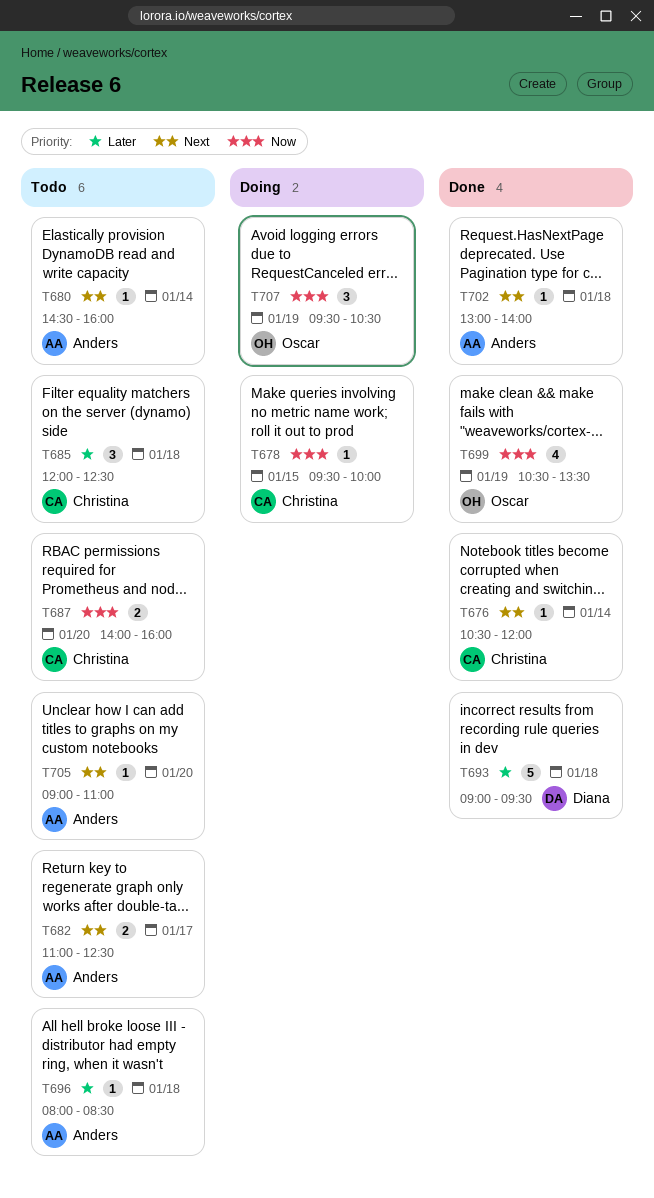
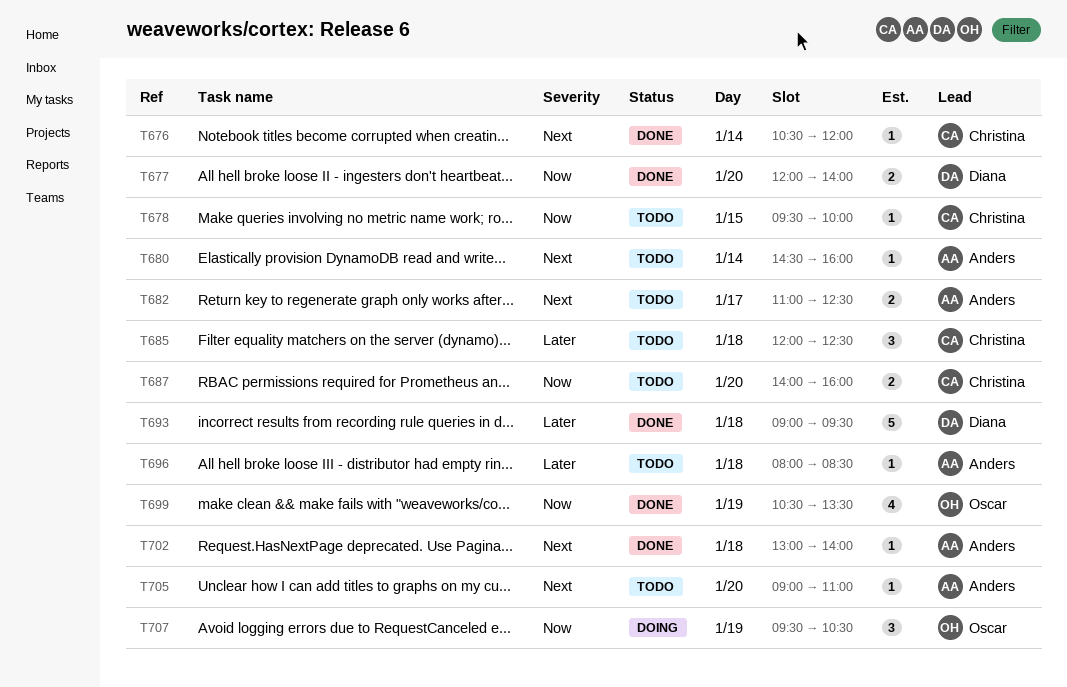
T677: none -> present
T678, status: Doing -> Todo

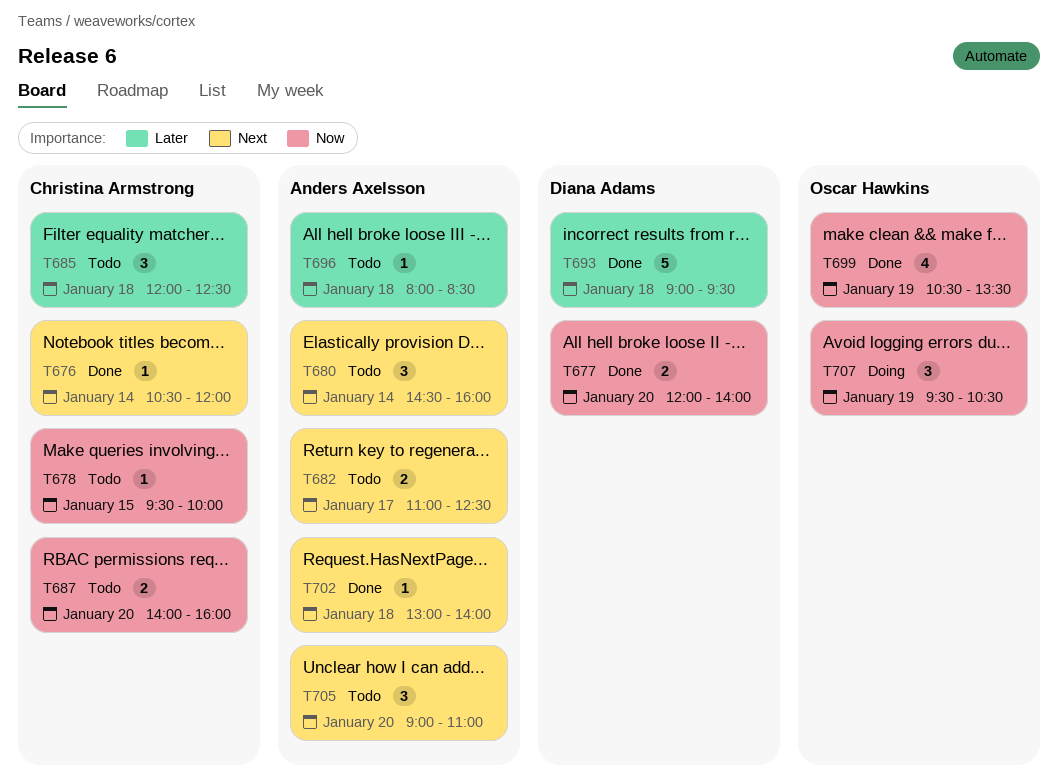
T680, estimate: 1 -> 3
T705, estimate: 1 -> 3

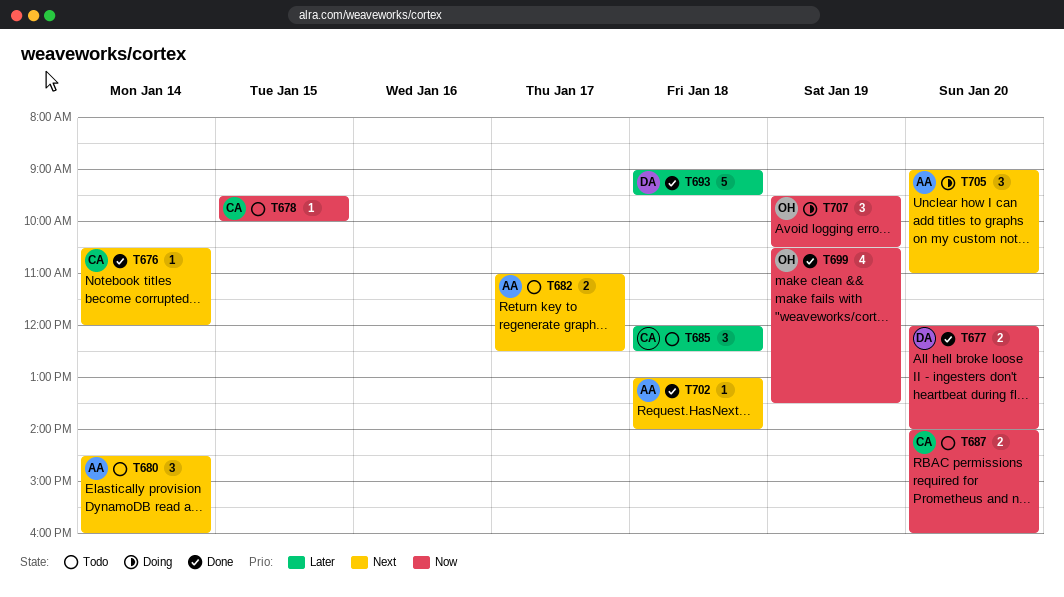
T696: present -> none
T705, status: Todo -> Doing

